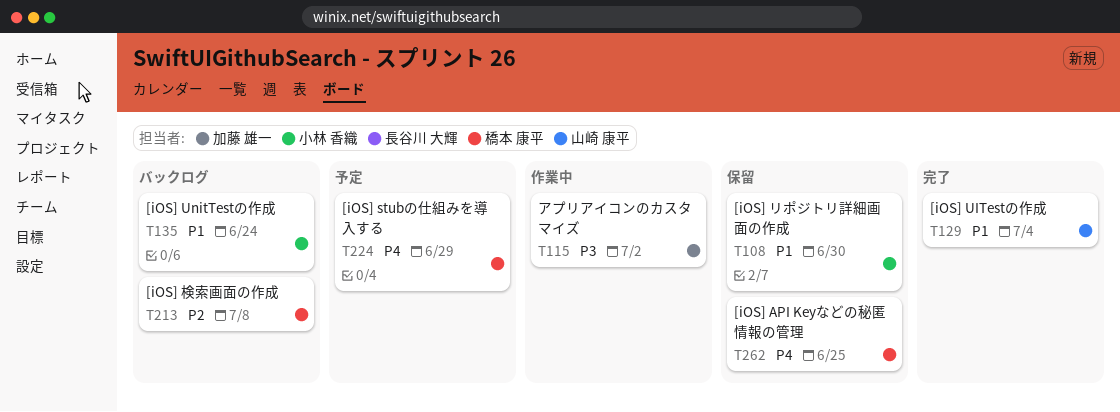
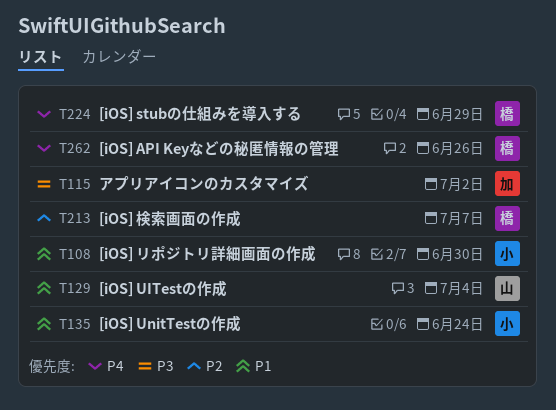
T213, due: Jul 8 -> Jul 7
T262, due: Jun 25 -> Jun 26

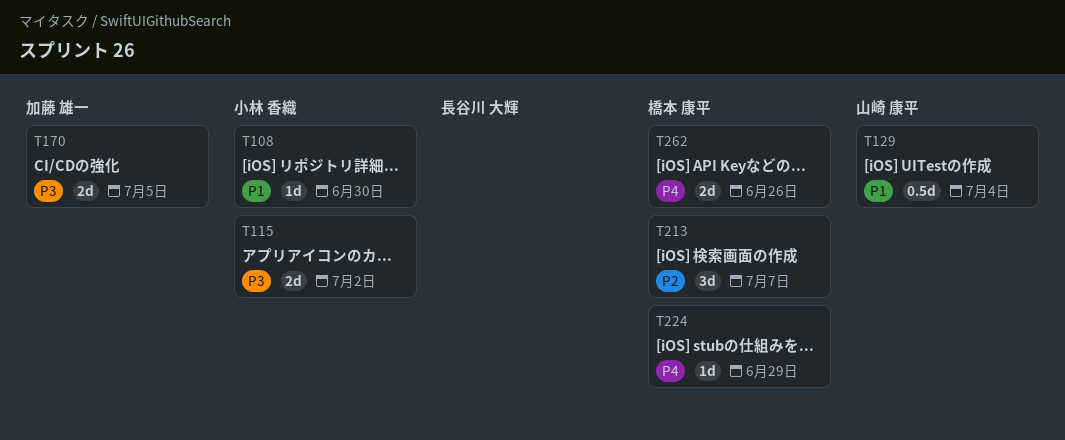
T115, owner: 加藤 雄一 -> 小林 香織
T135: present -> none
T170: none -> present

